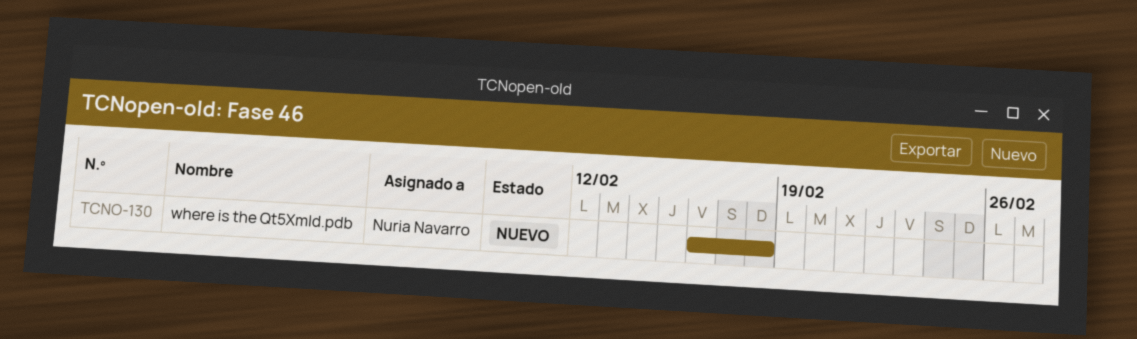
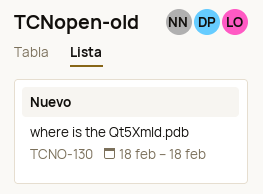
TCNO-130, start: Feb 16 -> Feb 18

